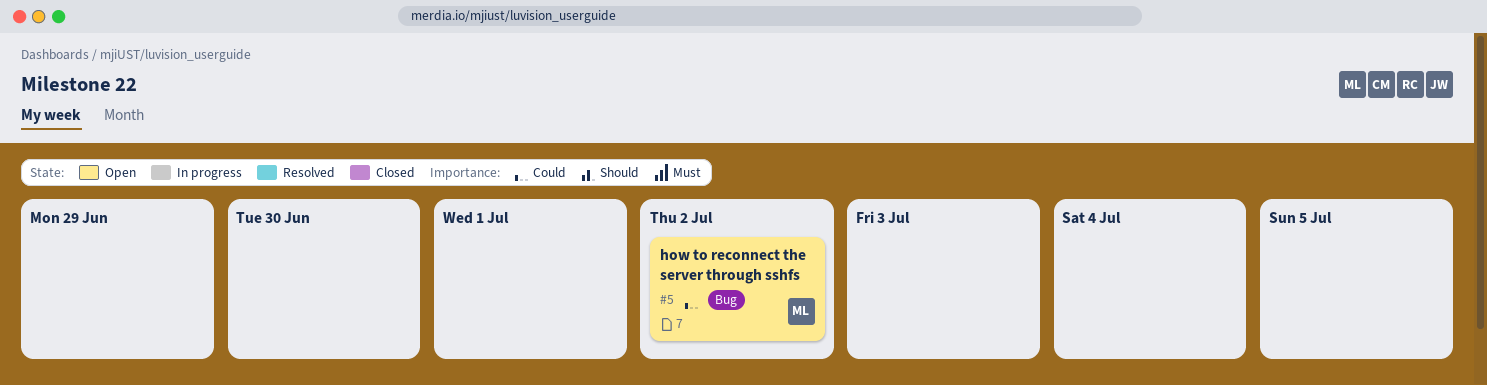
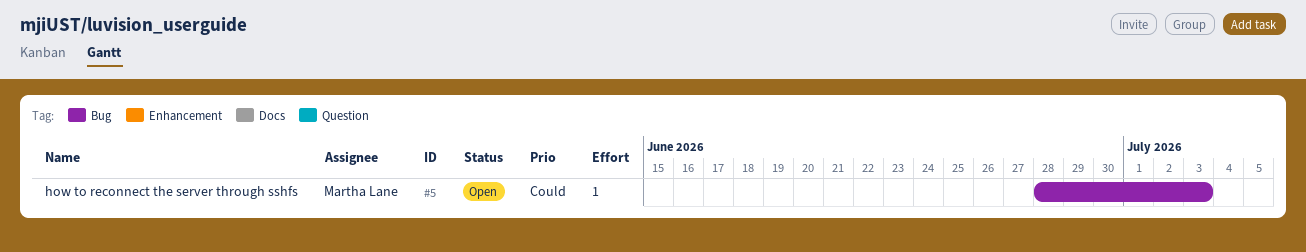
#5, due: Jul 2 -> Jul 3

